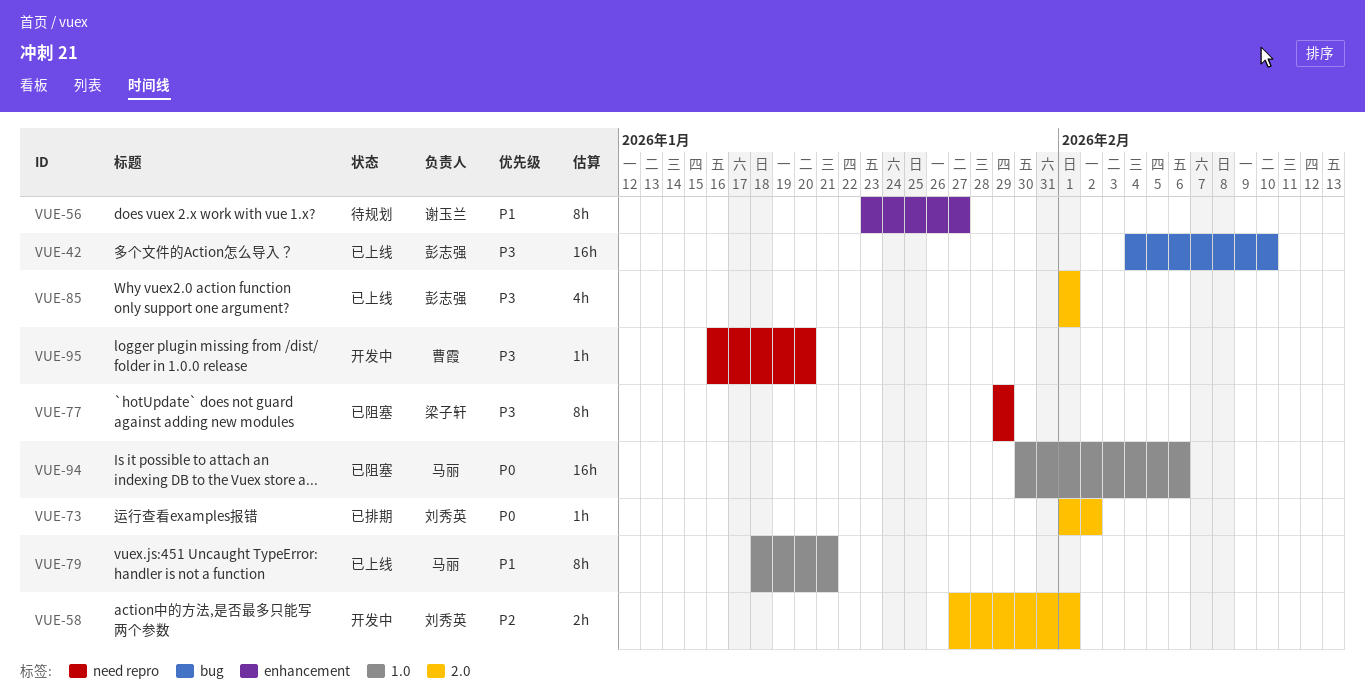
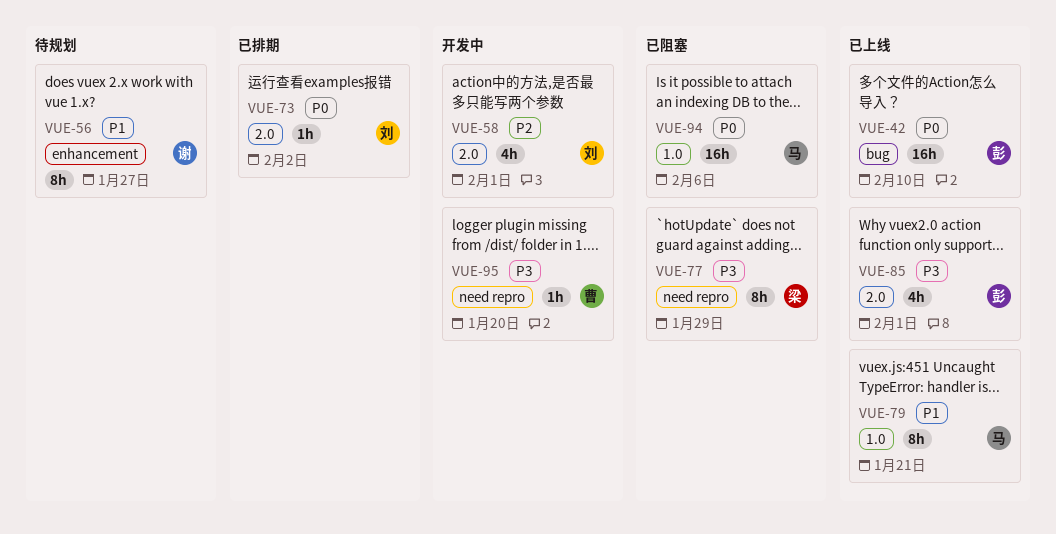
VUE-42, priority: P3 -> P0
VUE-58, estimate: 2h -> 4h

